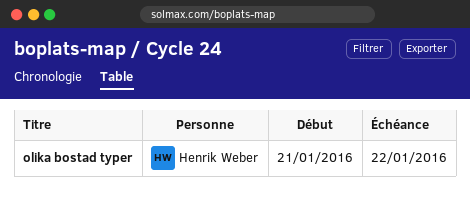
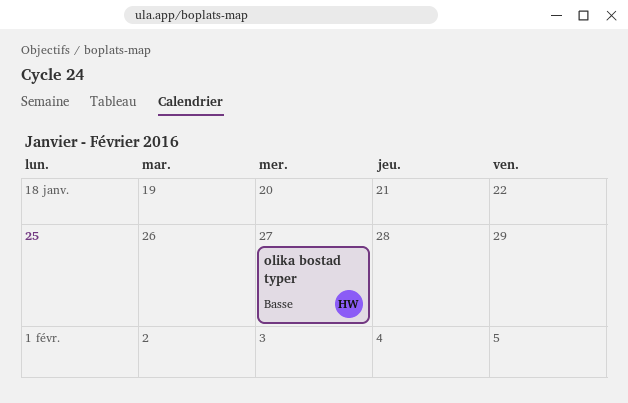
olika bostad typer, due: Jan 22 -> Jan 27

